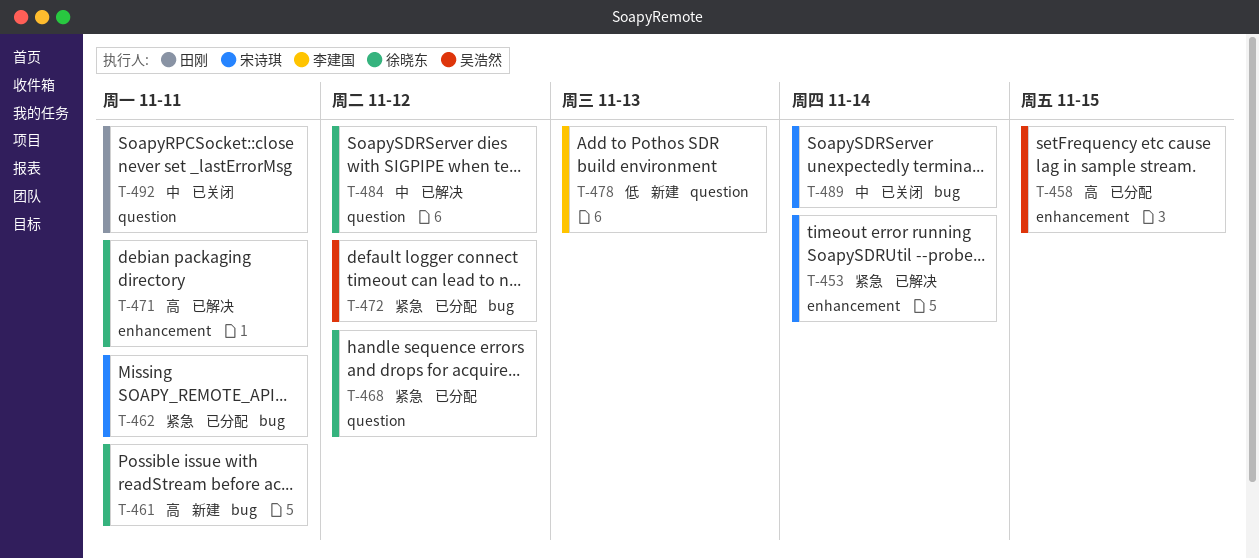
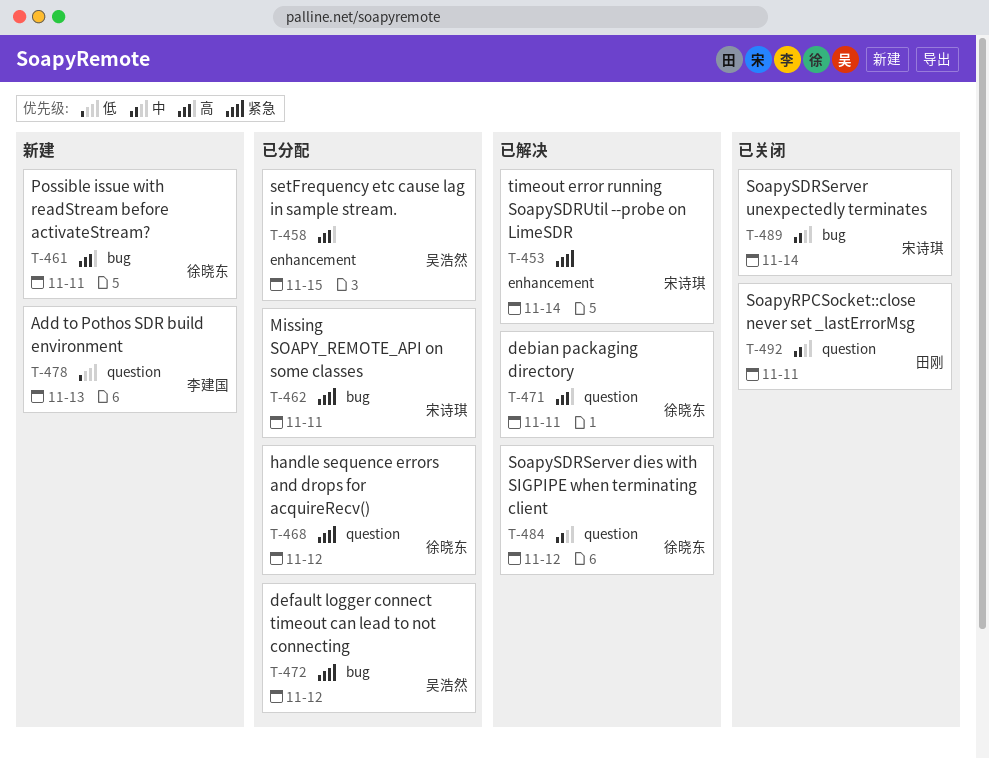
T-471, label: enhancement -> question

